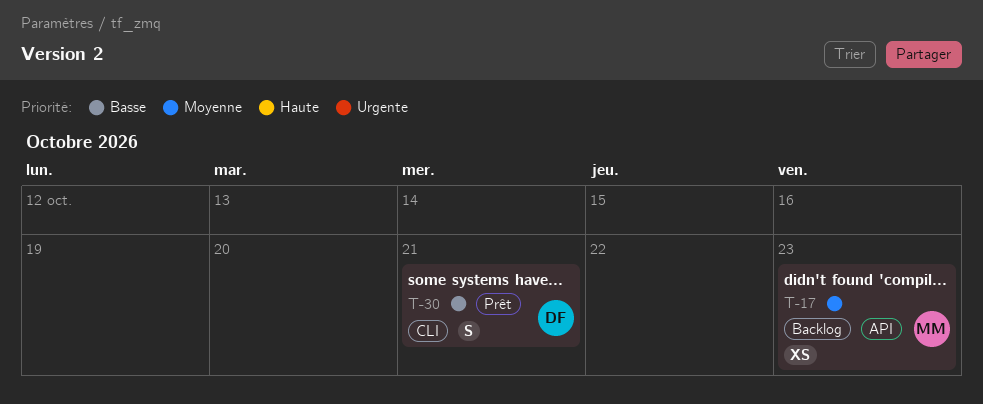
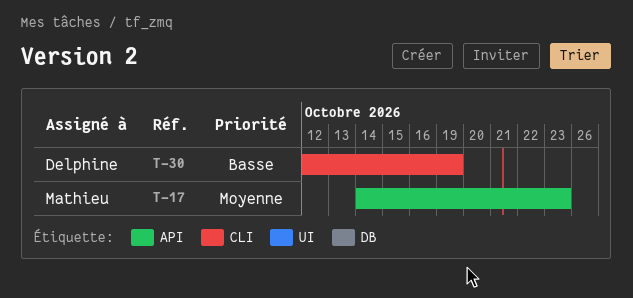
T-30, due: Oct 21 -> Oct 19

